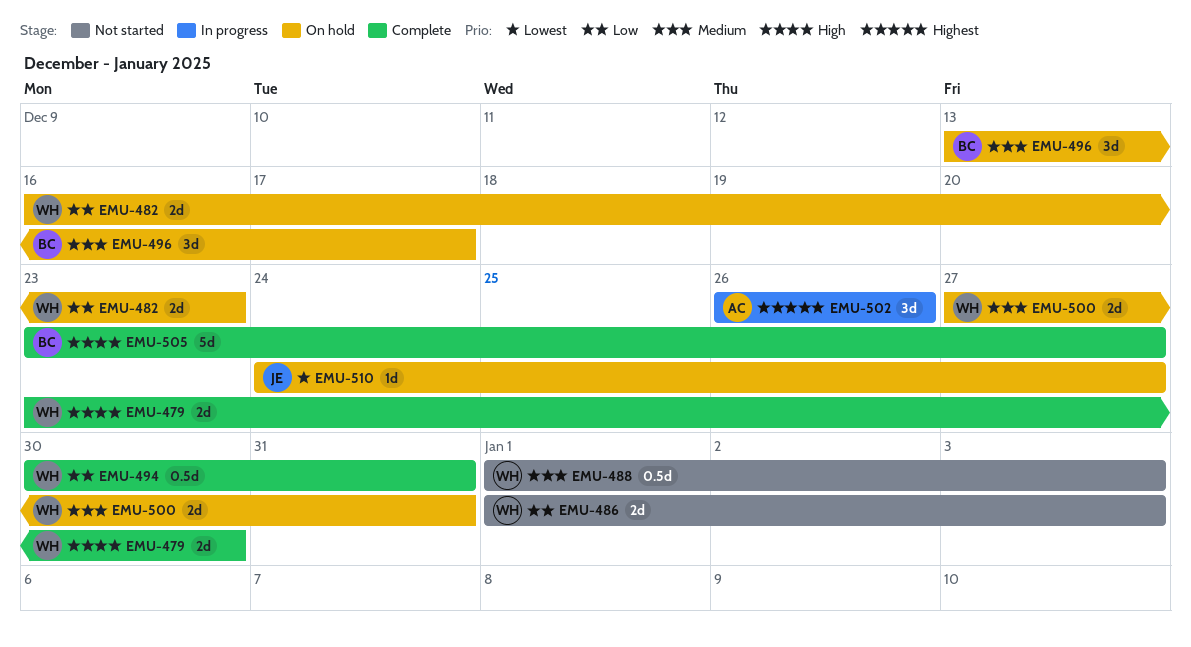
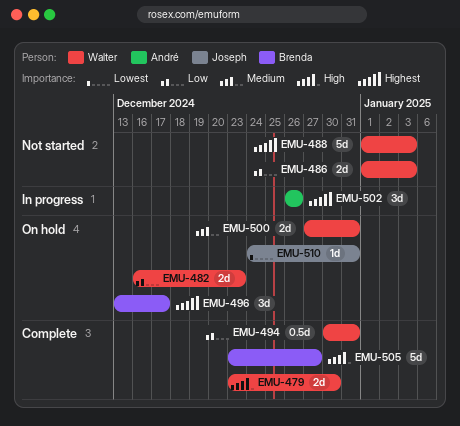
EMU-488, priority: Medium -> Highest
EMU-488, estimate: 0.5d -> 5d
EMU-496, priority: Medium -> Highest
EMU-510, due: Dec 27 -> Dec 31

